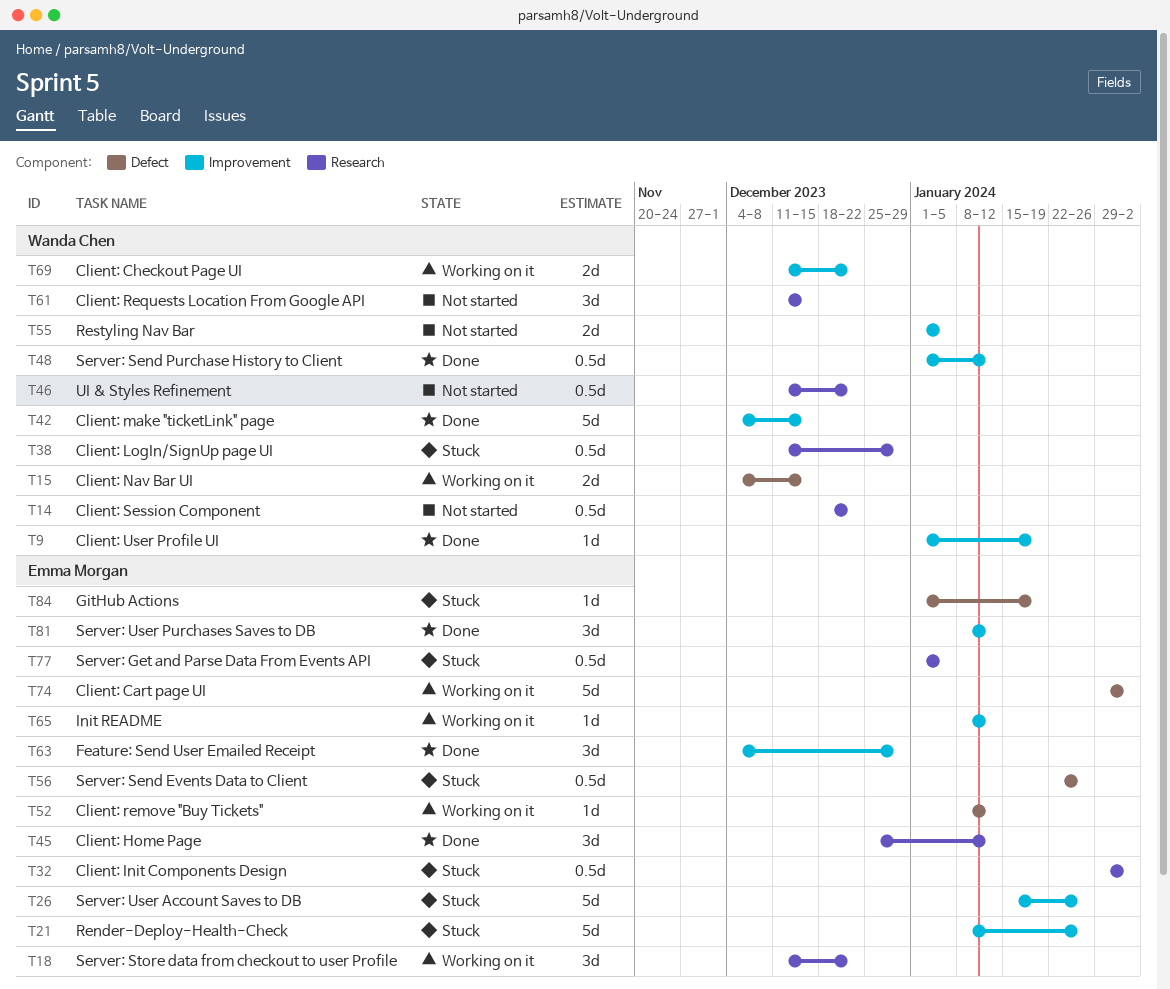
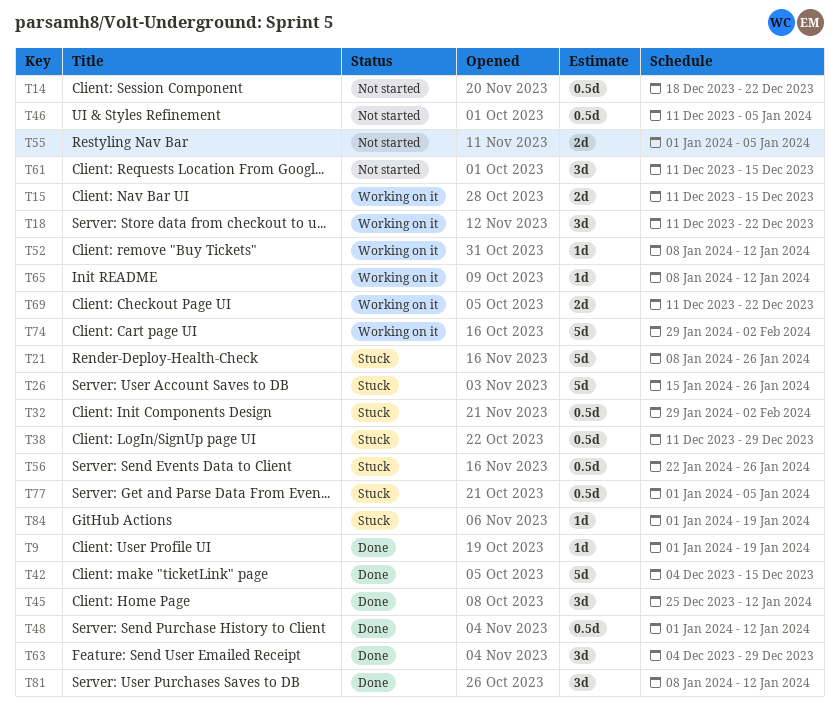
T15, start: Dec 4 -> Dec 11
T46, due: Dec 22 -> Jan 5

